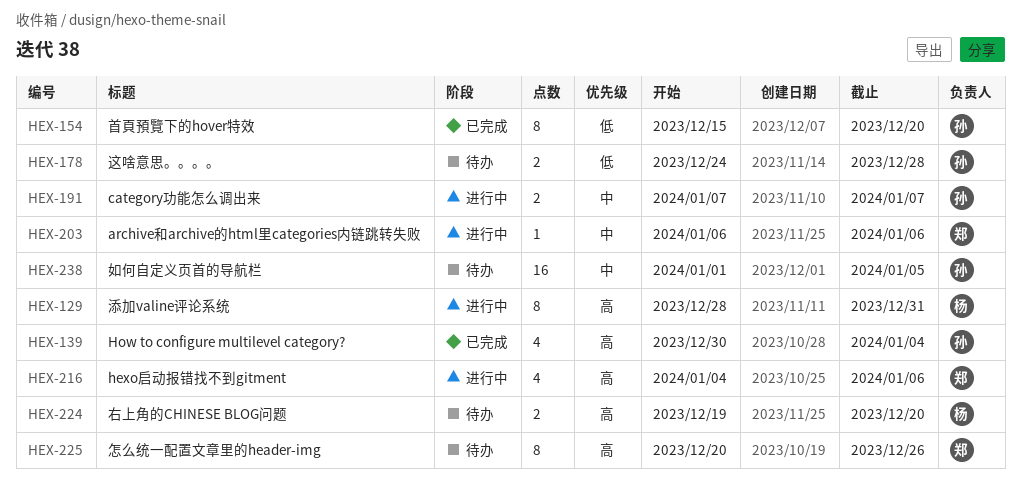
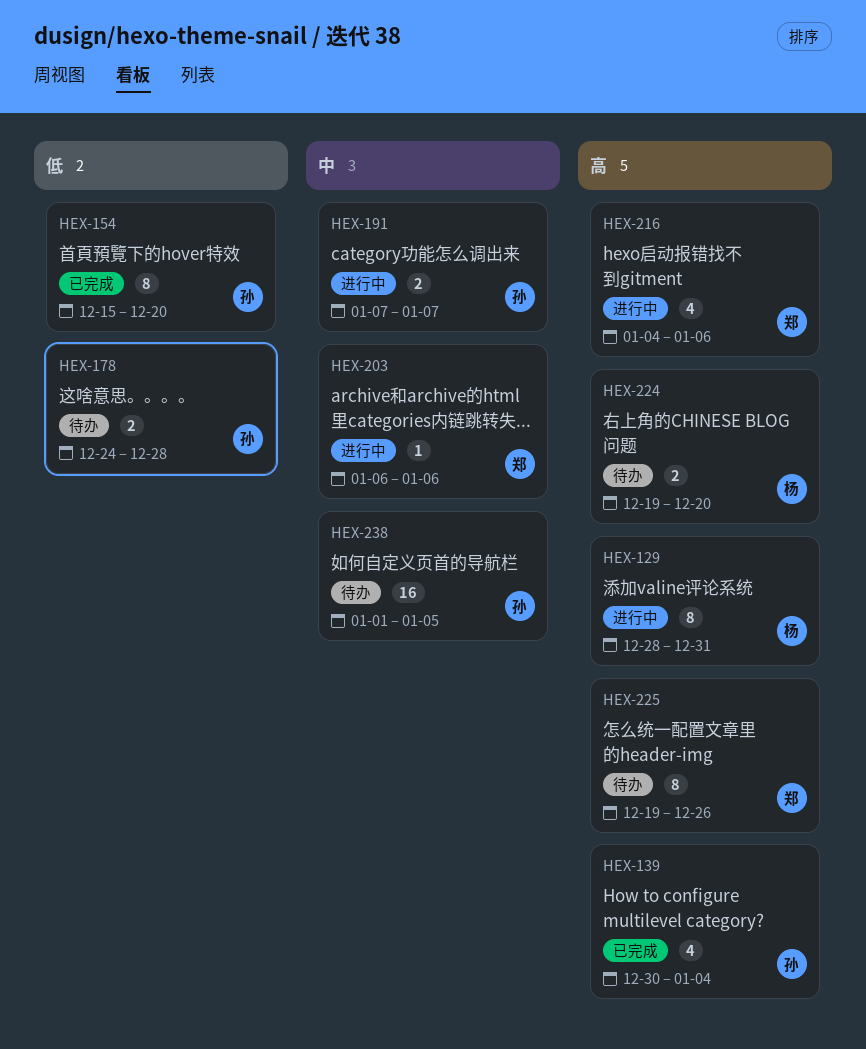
HEX-225, start: Dec 20 -> Dec 19

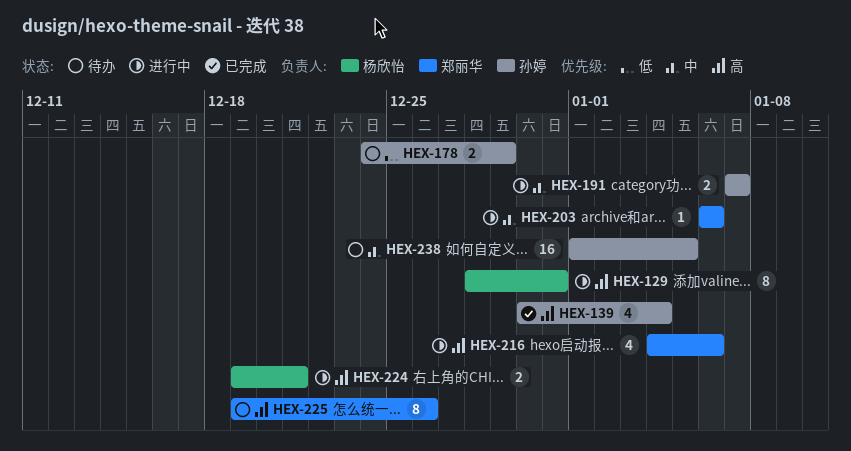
HEX-154: present -> none
HEX-178, due: Dec 28 -> Dec 29
HEX-224, status: 待办 -> 进行中
HEX-224, due: Dec 20 -> Dec 21

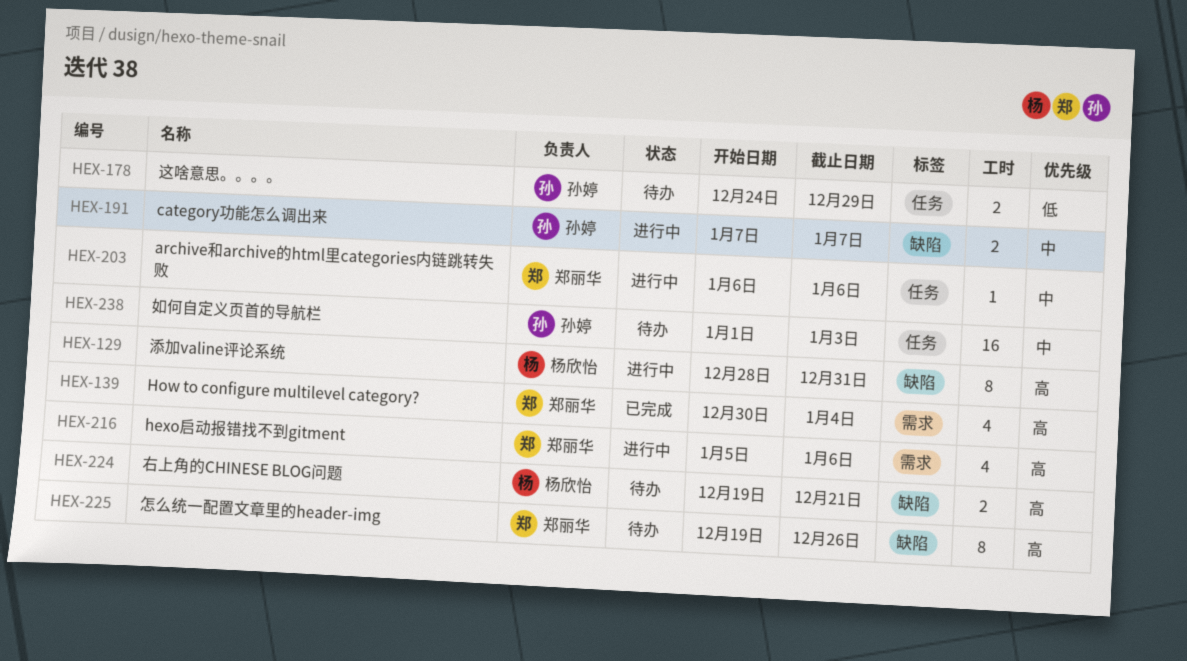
HEX-139, owner: 孙婷 -> 郑丽华
HEX-216, start: Jan 4 -> Jan 5
HEX-224, status: 进行中 -> 待办
HEX-238, due: Jan 5 -> Jan 3

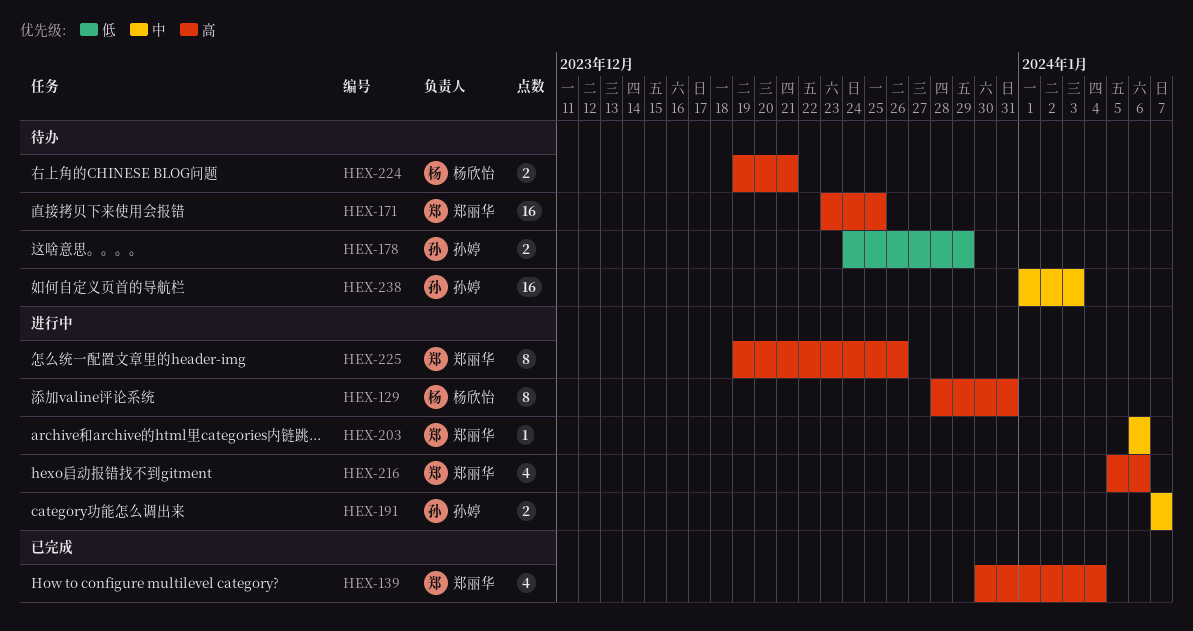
HEX-171: none -> present
HEX-225, status: 待办 -> 进行中

